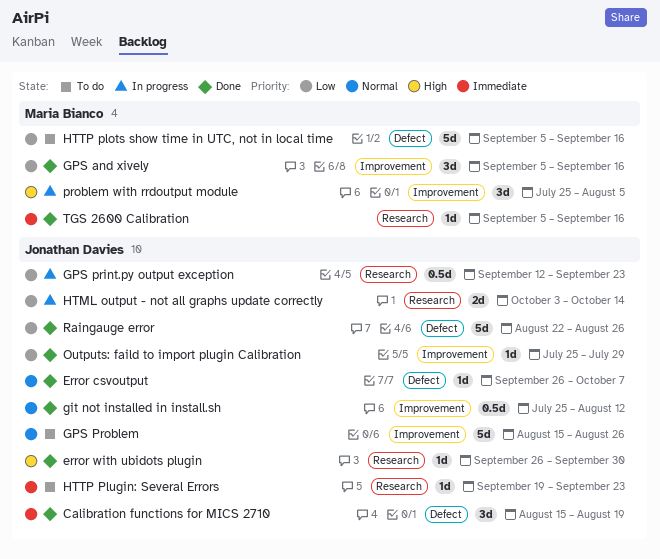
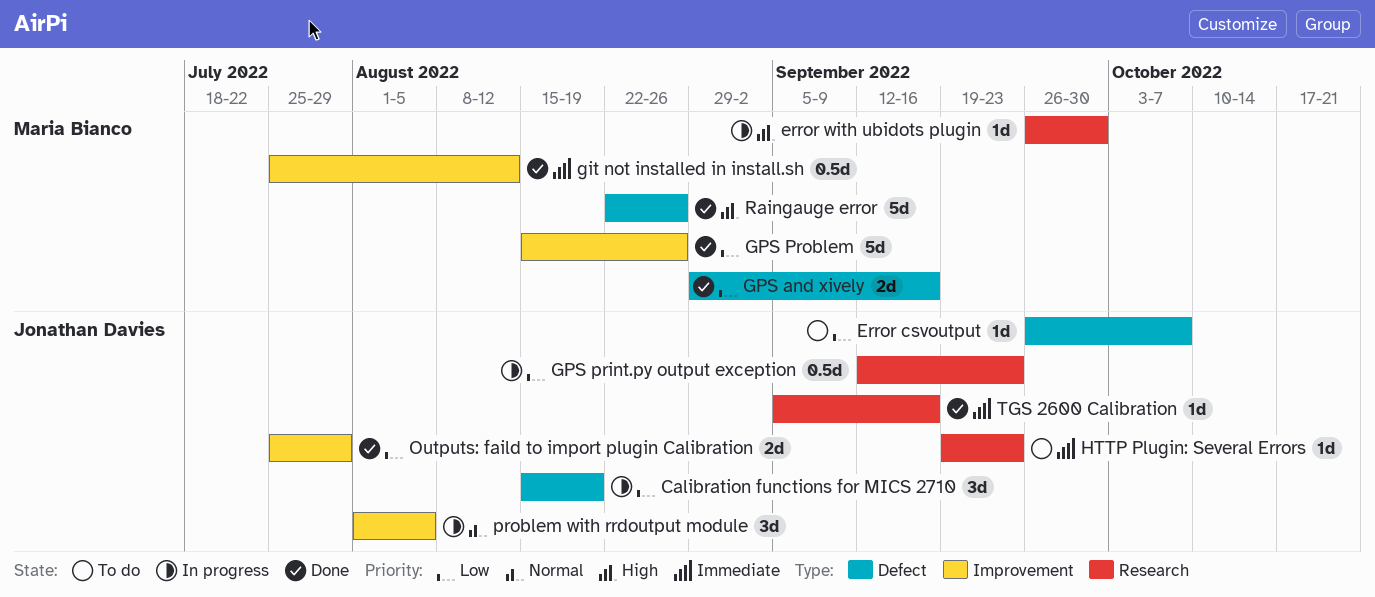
Calibration functions for MICS 2710, status: Done -> In progress
Calibration functions for MICS 2710, priority: Immediate -> Low
Error csvoutput, status: Done -> To do
Error csvoutput, priority: Normal -> Low
error with ubidots plugin, status: Done -> In progress
error with ubidots plugin, owner: Jonathan Davies -> Maria Bianco
git not installed in install.sh, owner: Jonathan Davies -> Maria Bianco
git not installed in install.sh, priority: Normal -> Immediate
GPS and xively, label: Improvement -> Defect
GPS and xively, estimate: 3d -> 2d
GPS and xively, start: Sep 5 -> Aug 29
GPS Problem, status: To do -> Done
GPS Problem, owner: Jonathan Davies -> Maria Bianco
GPS Problem, priority: Normal -> Low
HTML output - not all graphs update correctly: present -> none
HTTP plots show time in UTC, not in local time: present -> none
Outputs: faild to import plugin Calibration, estimate: 1d -> 2d
problem with rrdoutput module, owner: Maria Bianco -> Jonathan Davies
problem with rrdoutput module, priority: High -> Normal
problem with rrdoutput module, start: Jul 25 -> Aug 1
Raingauge error, owner: Jonathan Davies -> Maria Bianco
Raingauge error, priority: Low -> High
TGS 2600 Calibration, owner: Maria Bianco -> Jonathan Davies

